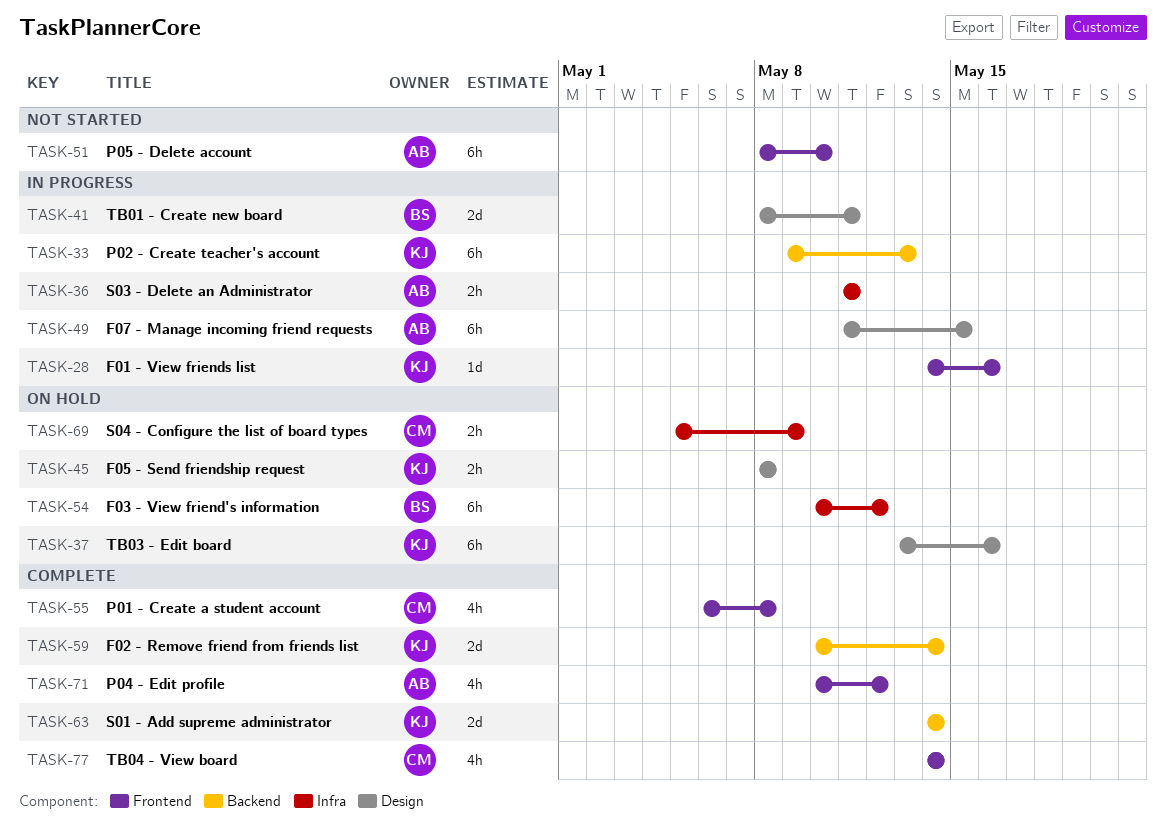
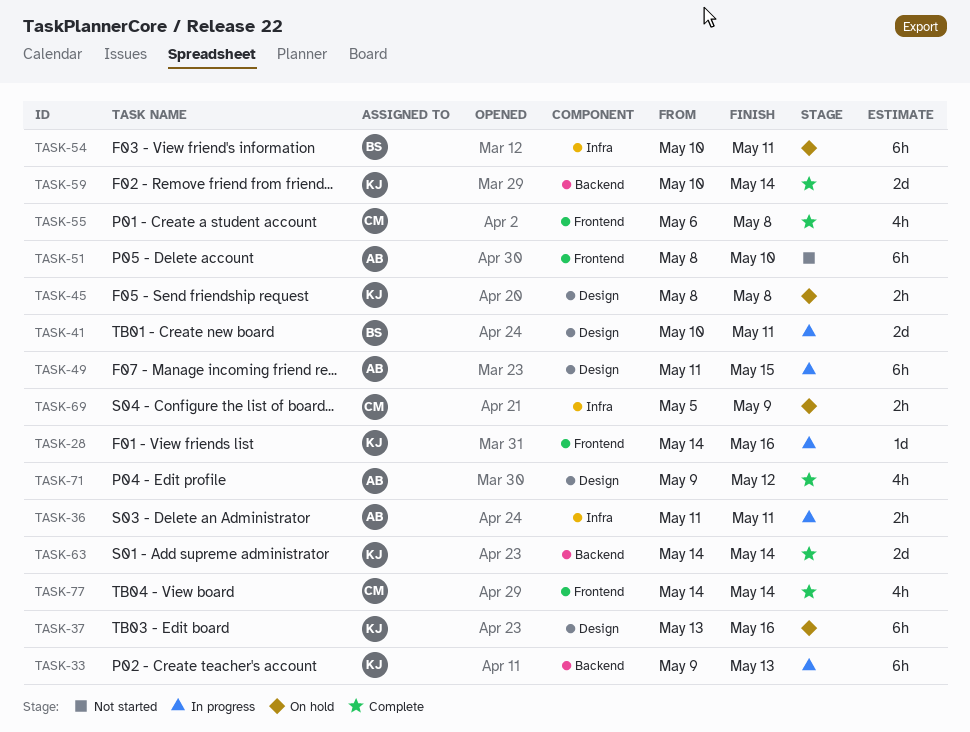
TASK-41, start: May 8 -> May 10
TASK-54, due: May 12 -> May 11
TASK-71, label: Frontend -> Design
TASK-71, start: May 10 -> May 9

